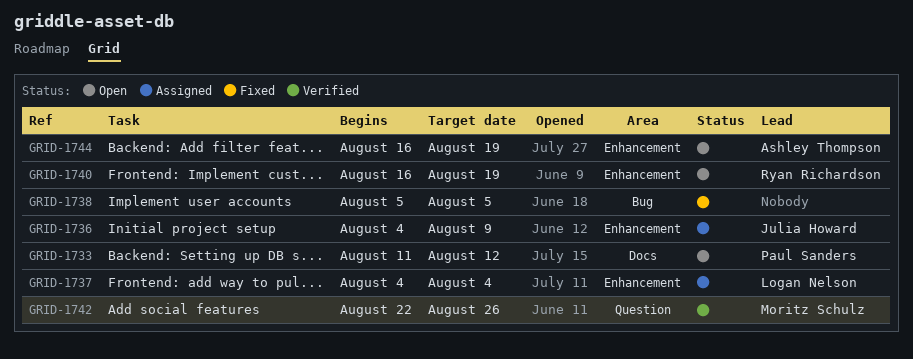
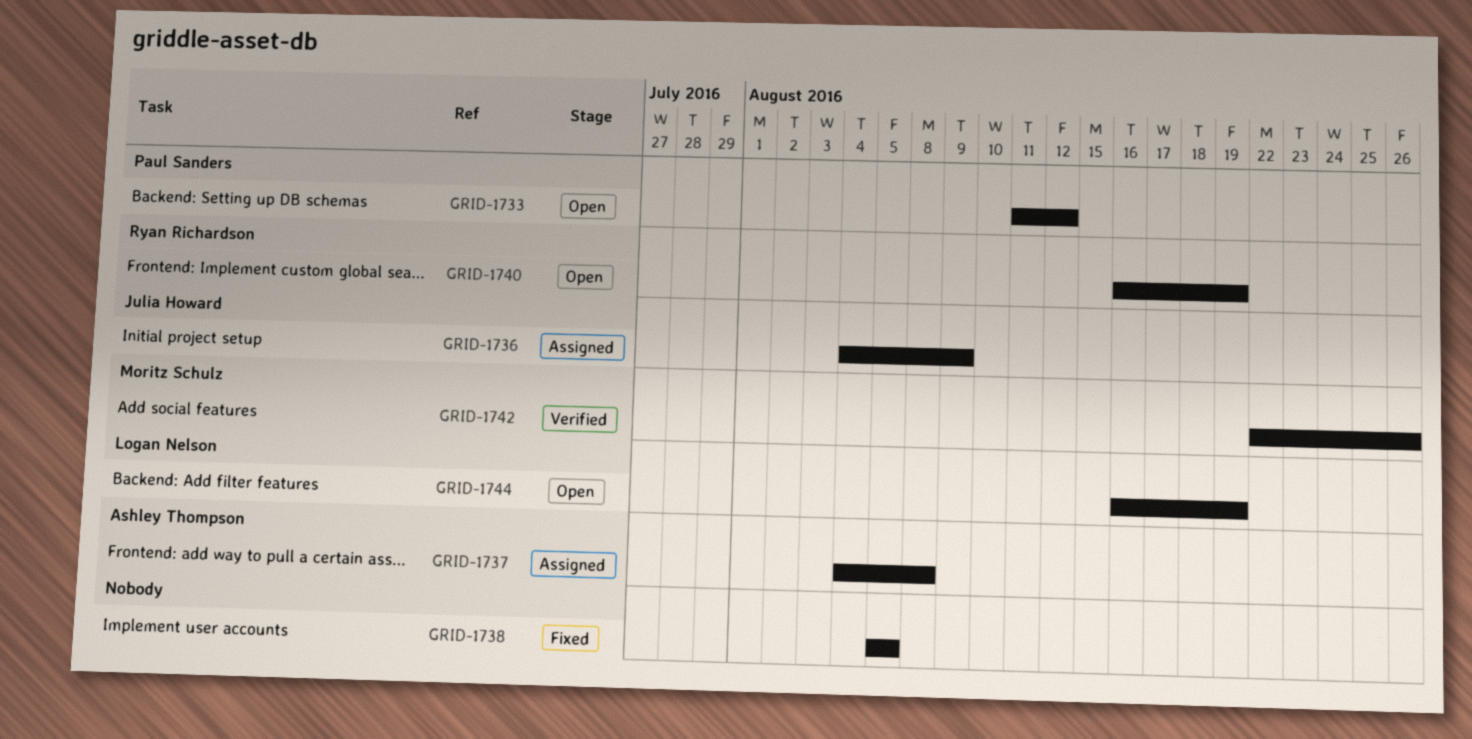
GRID-1737, owner: Logan Nelson -> Ashley Thompson
GRID-1737, due: Aug 4 -> Aug 8
GRID-1744, owner: Ashley Thompson -> Logan Nelson

